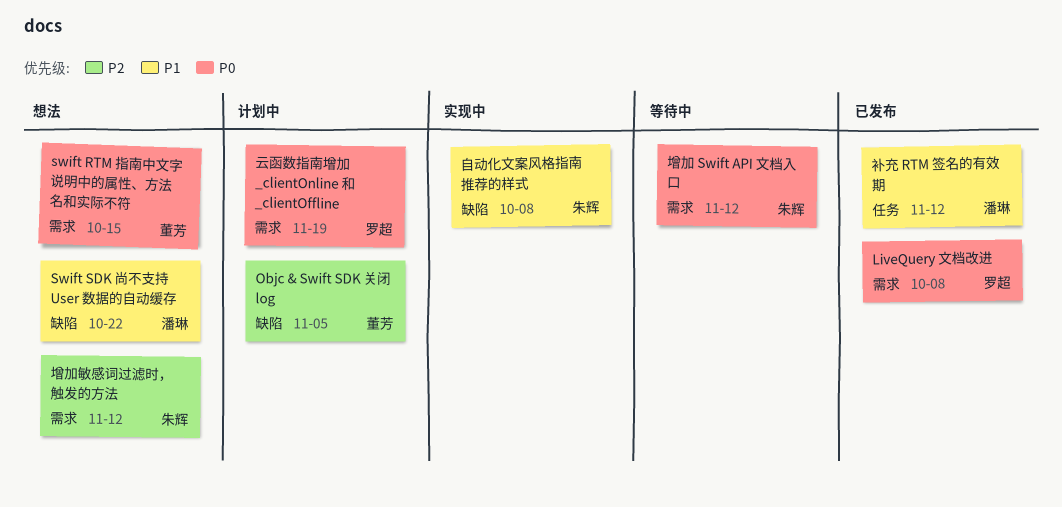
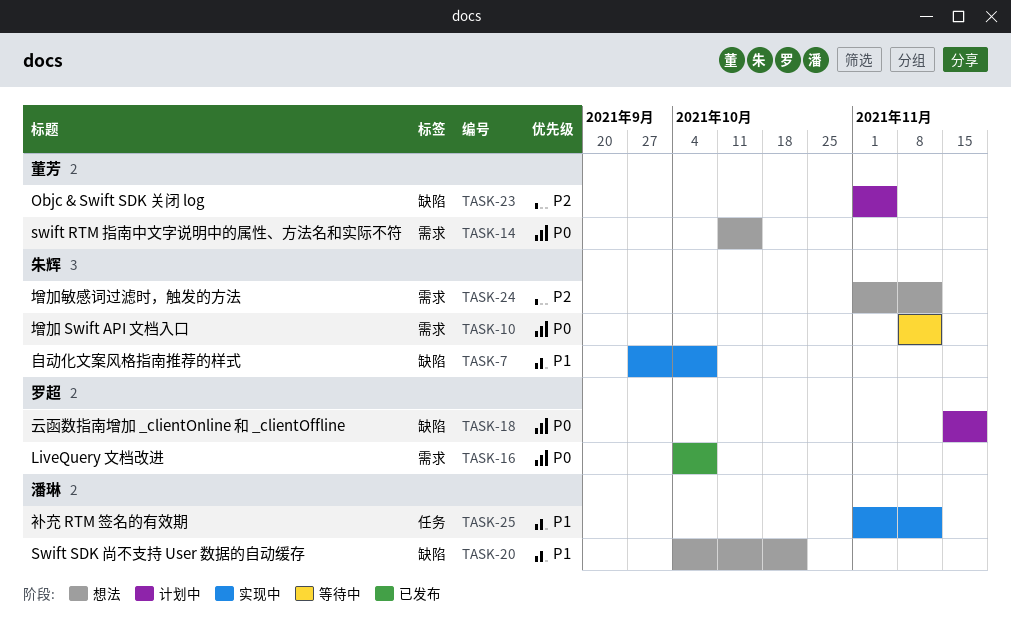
云函数指南增加 _clientOnline 和 _clientOffline, label: 需求 -> 缺陷
补充 RTM 签名的有效期, status: 已发布 -> 实现中

